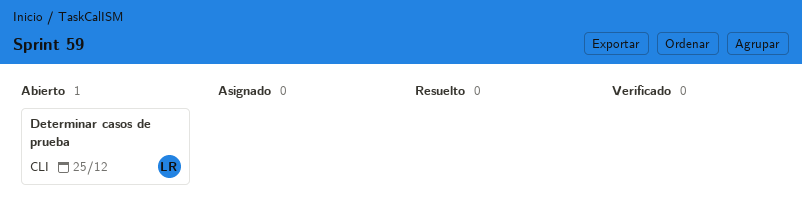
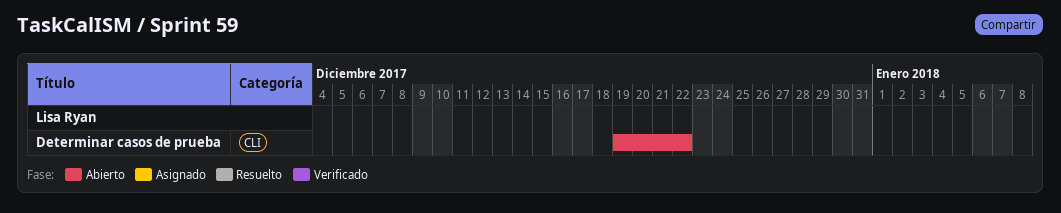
Determinar casos de prueba, due: Dec 25 -> Dec 22

